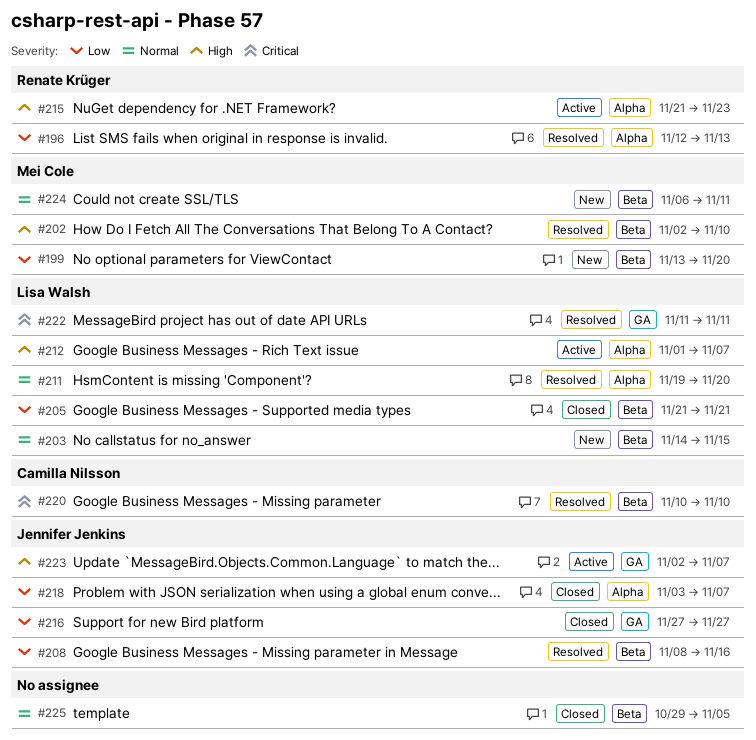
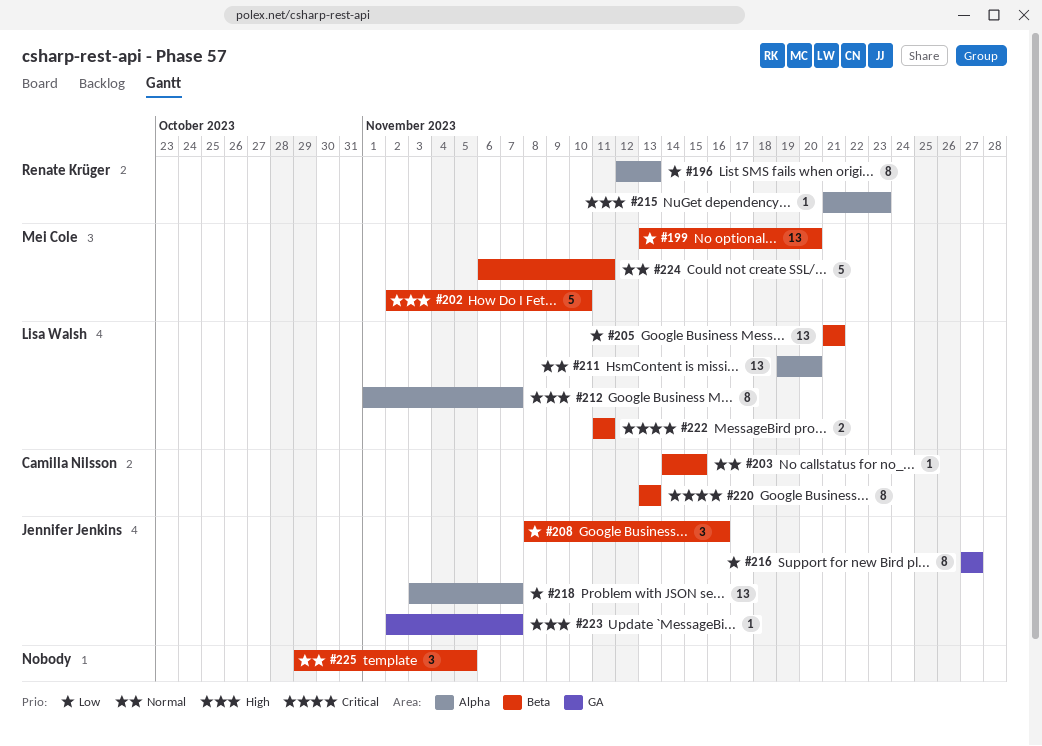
#203, owner: Lisa Walsh -> Camilla Nilsson
#220, start: Nov 10 -> Nov 13
#220, due: Nov 10 -> Nov 13
#222, label: GA -> Beta

